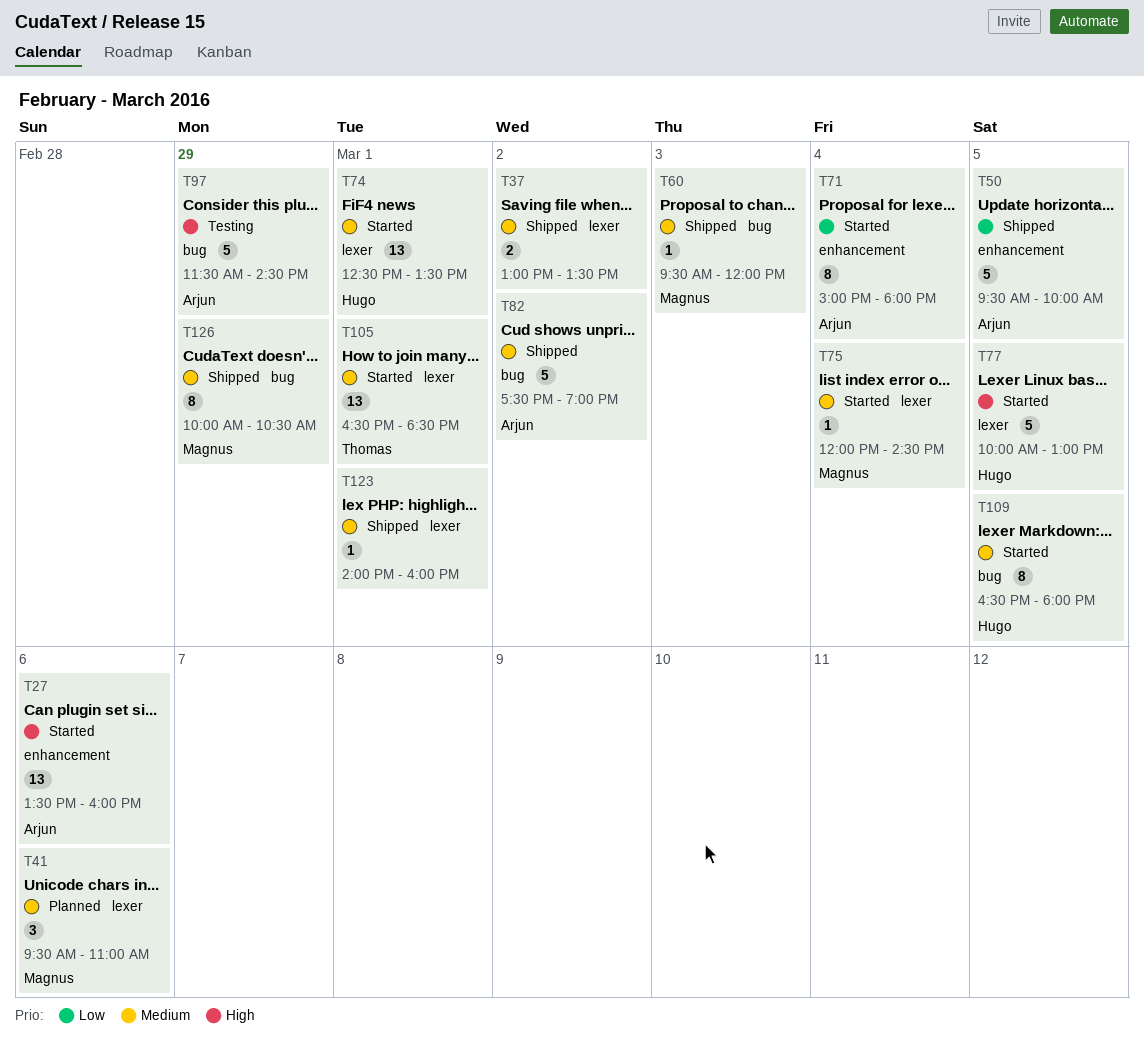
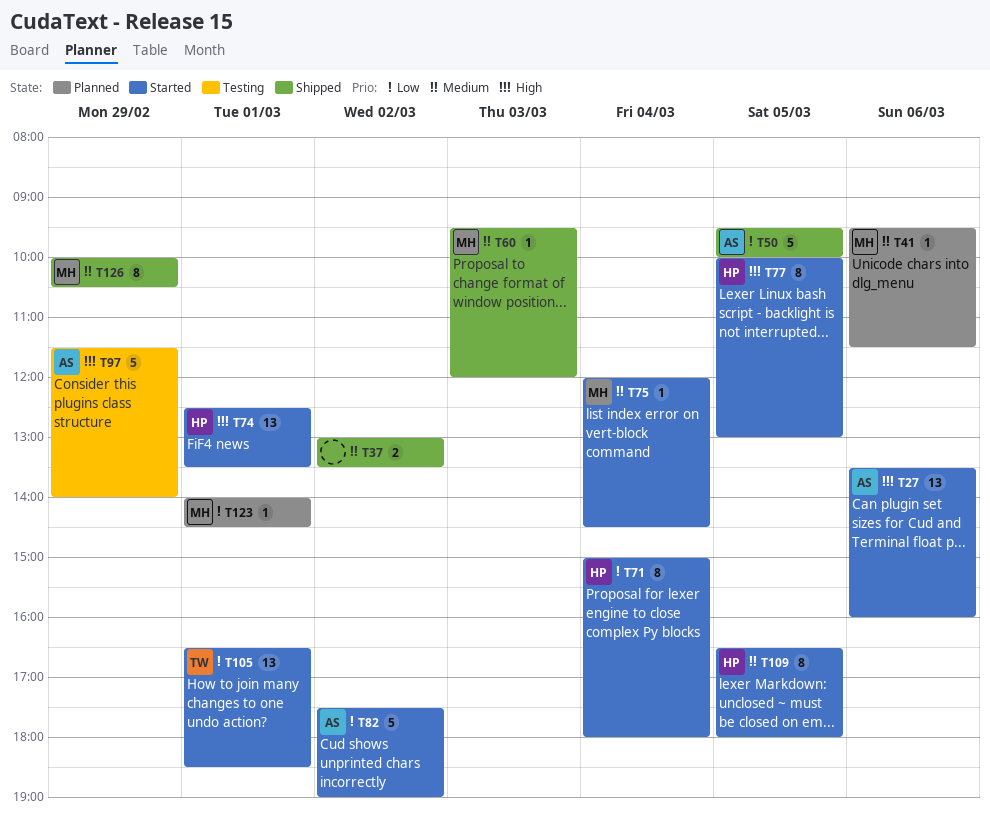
T41, estimate: 3 -> 1
T41, ends: 11:00 -> 11:30
T71, owner: Arjun -> Hugo
T74, priority: Medium -> High
T77, estimate: 5 -> 8
T82, status: Shipped -> Started
T82, priority: Medium -> Low
T97, ends: 14:30 -> 14:00
T105, priority: Medium -> Low
T123, status: Shipped -> Planned
T123, owner: none -> Magnus
T123, priority: Medium -> Low
T123, ends: 16:00 -> 14:30

